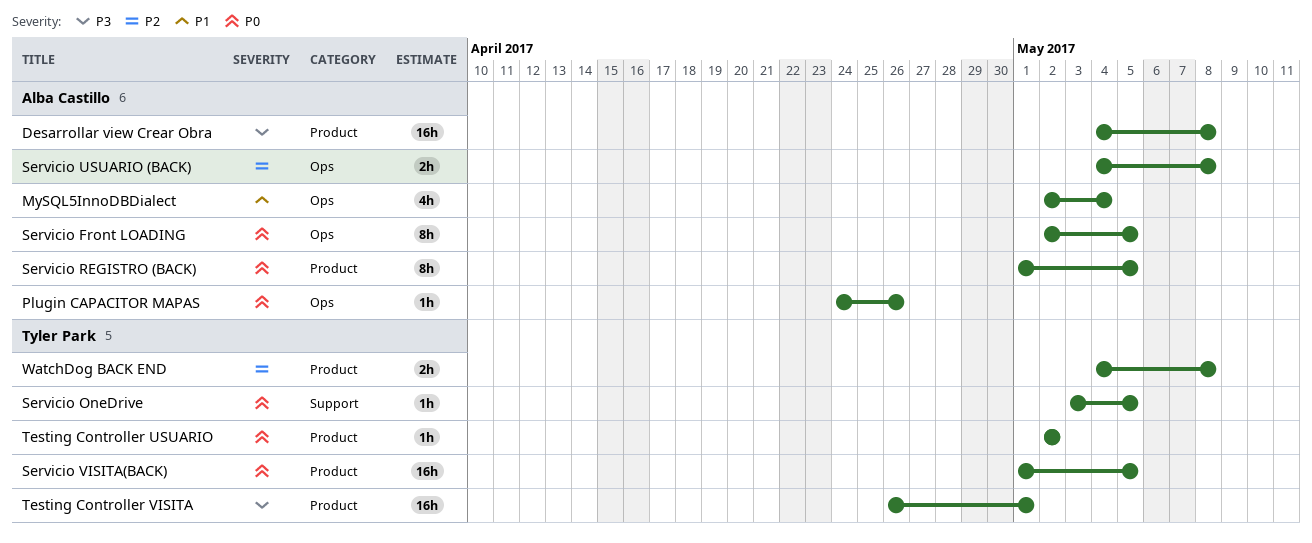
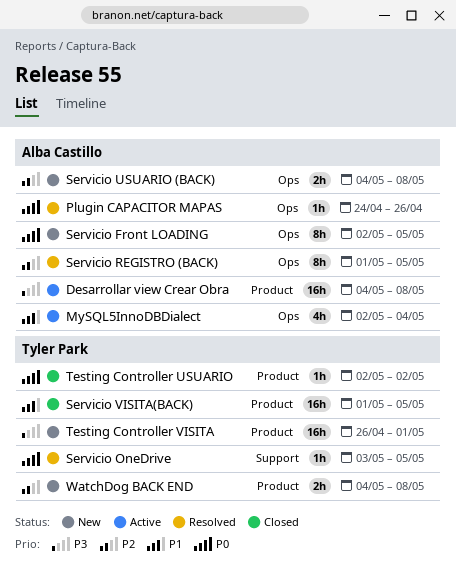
Servicio REGISTRO (BACK), priority: P0 -> P2
Servicio REGISTRO (BACK), label: Product -> Ops
Servicio VISITA(BACK), priority: P0 -> P1

